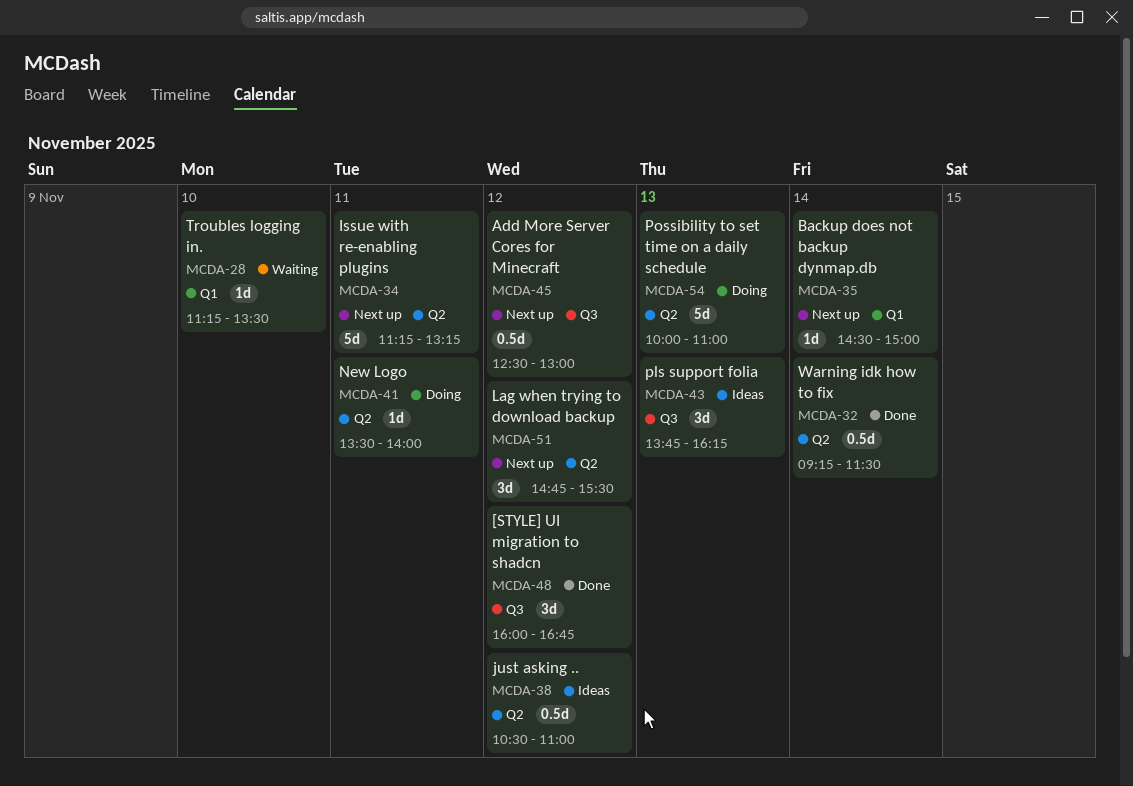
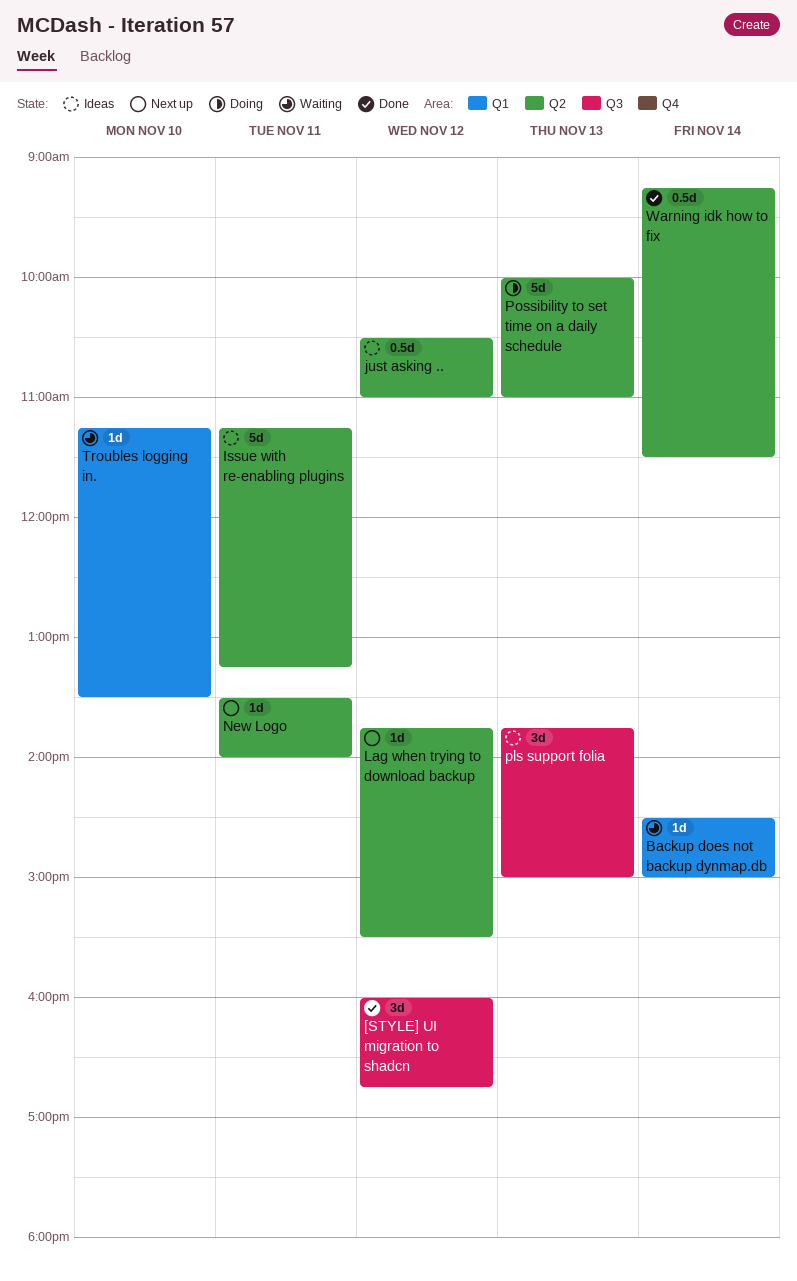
Add More Server Cores for Minecraft: present -> none
Backup does not backup dynmap.db, status: Next up -> Waiting
Issue with re-enabling plugins, status: Next up -> Ideas
Lag when trying to download backup, estimate: 3d -> 1d
Lag when trying to download backup, begins: 14:45 -> 13:45
New Logo, status: Doing -> Next up
pls support folia, ends: 16:15 -> 15:00

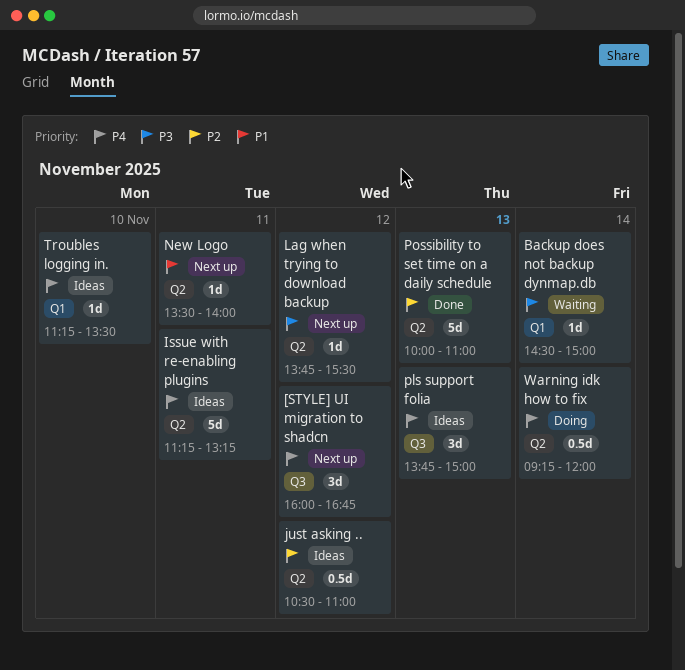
[STYLE] UI migration to shadcn, status: Done -> Next up
Possibility to set time on a daily schedule, status: Doing -> Done
Troubles logging in., status: Waiting -> Ideas
Warning idk how to fix, status: Done -> Doing
Warning idk how to fix, ends: 11:30 -> 12:00

